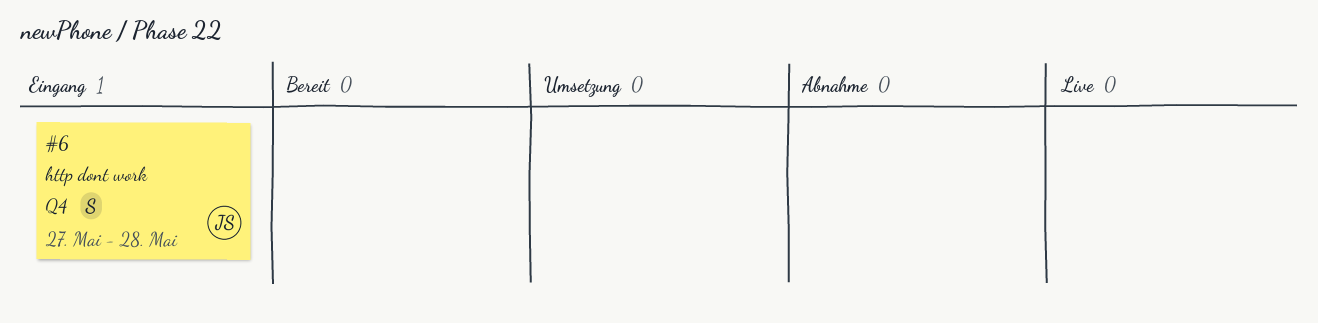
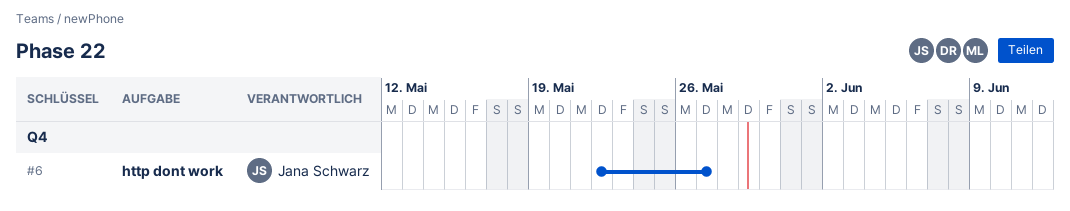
#6, start: May 27 -> May 22
#6, due: May 28 -> May 27

